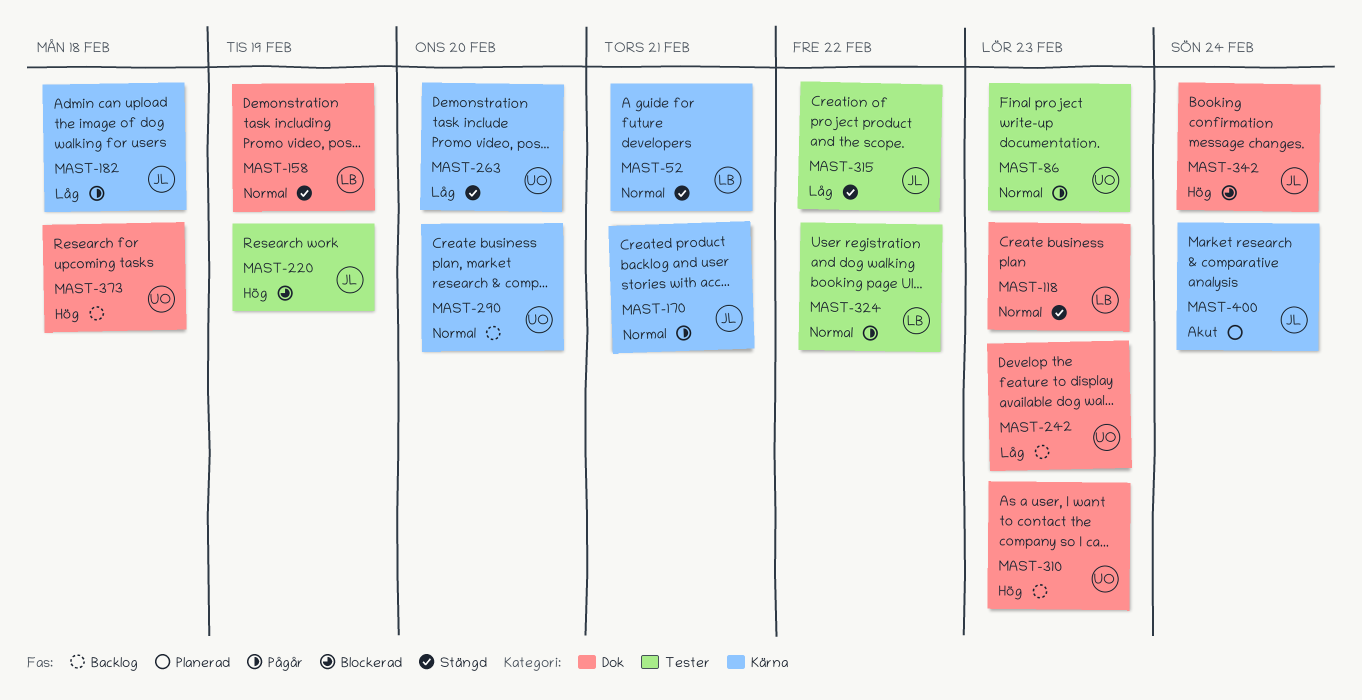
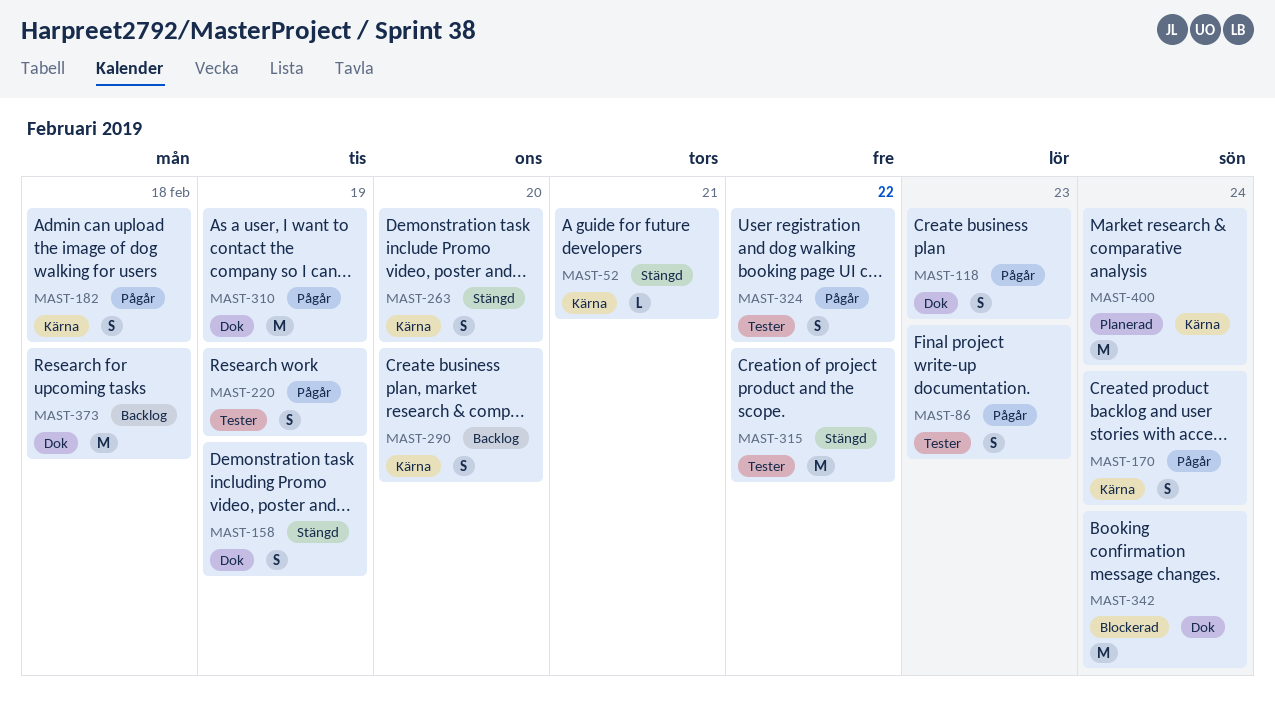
MAST-118, status: Stängd -> Pågår
MAST-170, due: Feb 21 -> Feb 24
MAST-220, status: Blockerad -> Pågår
MAST-242: present -> none
MAST-310, status: Backlog -> Pågår
MAST-310, due: Feb 23 -> Feb 19

